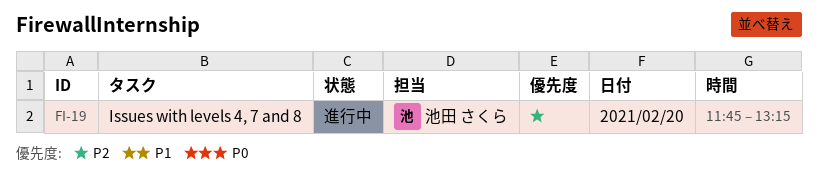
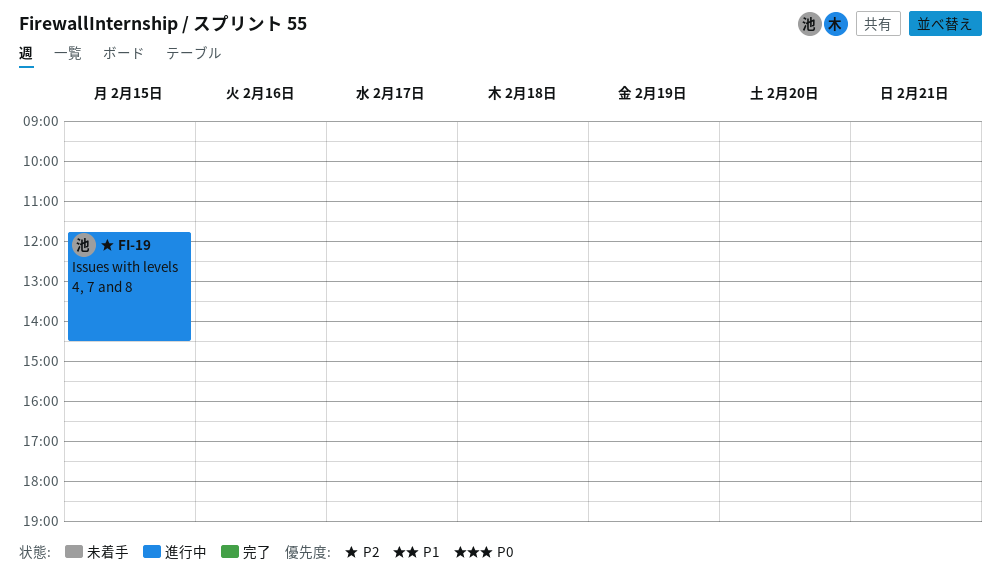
FI-19, day: Feb 20 -> Feb 15
FI-19, ends: 13:15 -> 14:30

